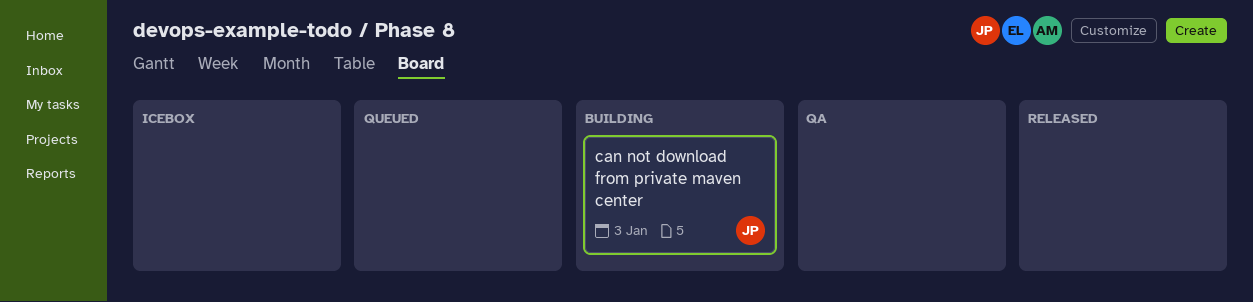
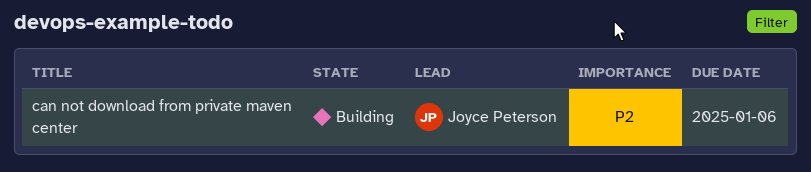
can not download from private maven center, due: Jan 3 -> Jan 6

